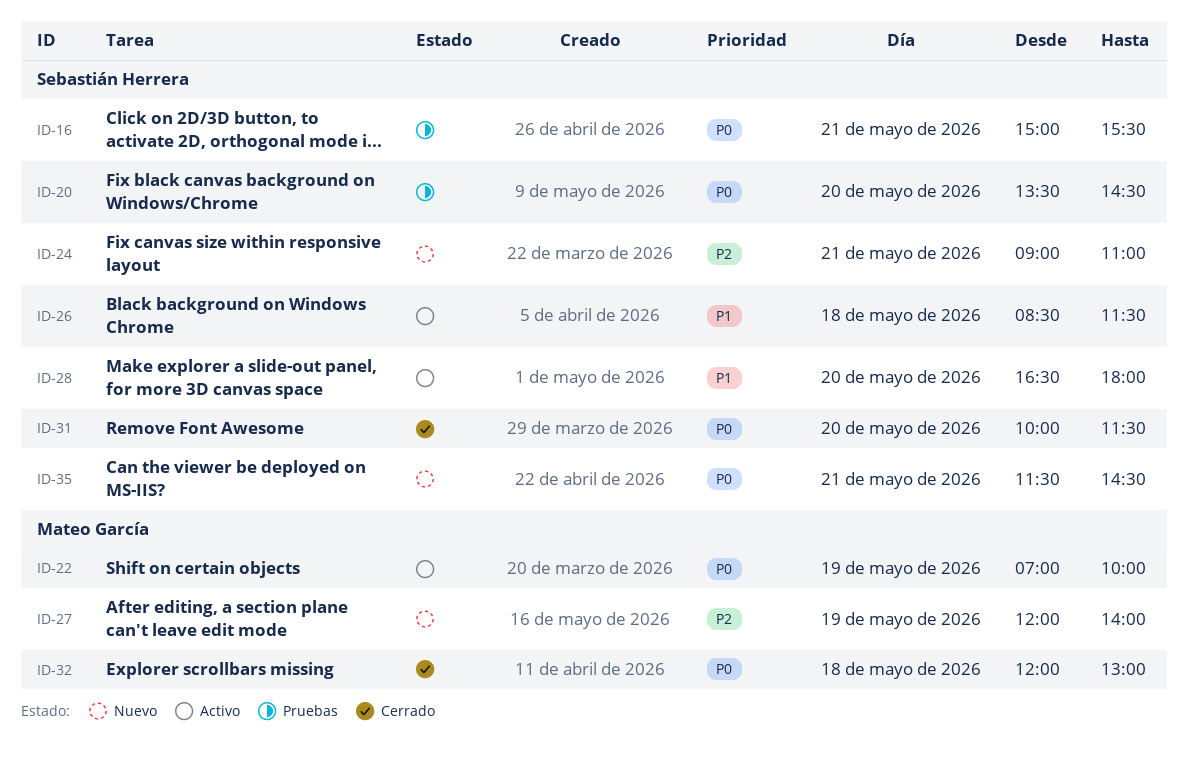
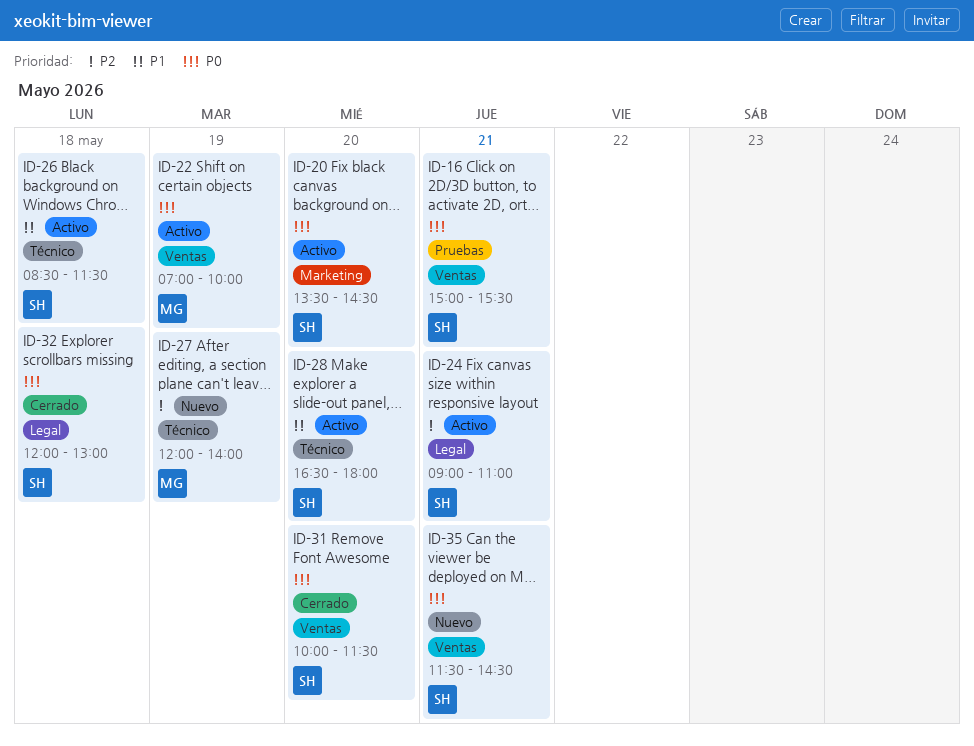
ID-20, status: Pruebas -> Activo
ID-24, status: Nuevo -> Activo
ID-32, owner: Mateo García -> Sebastián Herrera

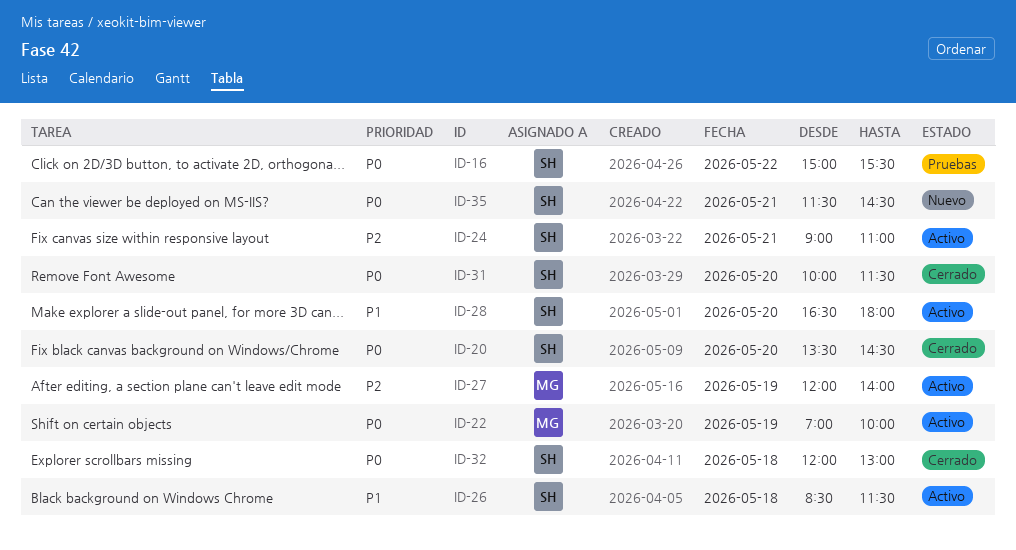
ID-16, day: May 21 -> May 22
ID-20, status: Activo -> Cerrado
ID-27, status: Nuevo -> Activo

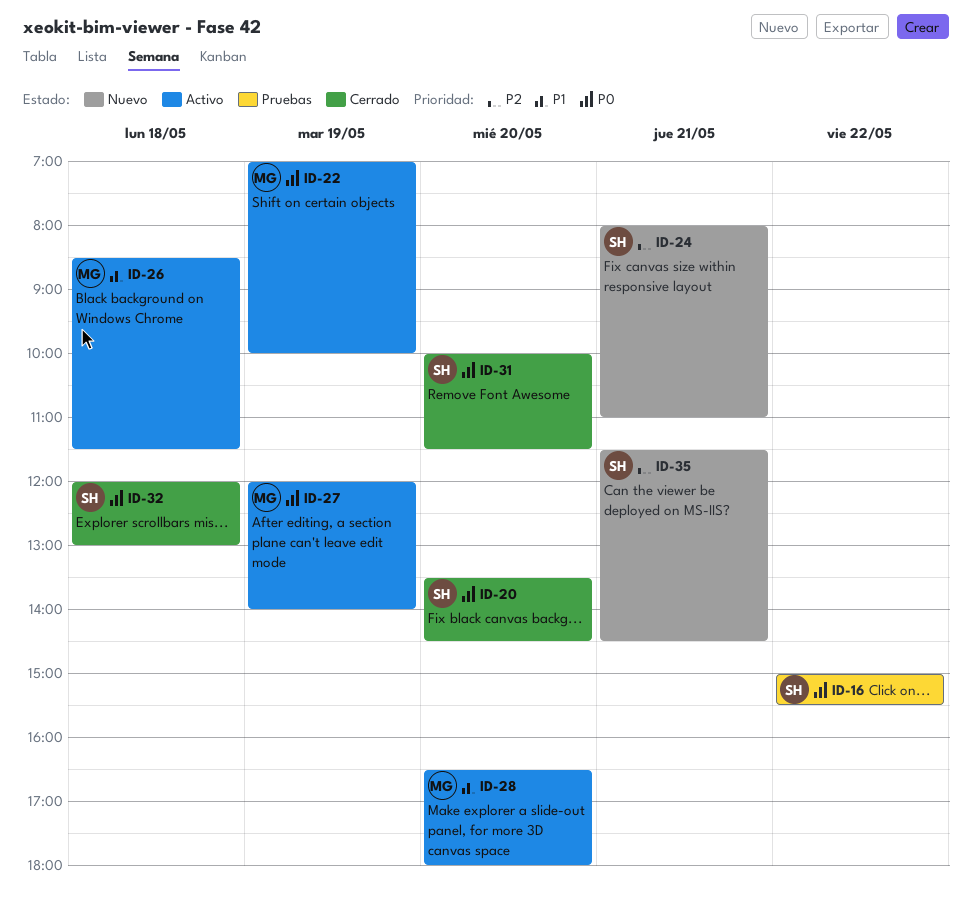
ID-24, status: Activo -> Nuevo
ID-24, begins: 09:00 -> 08:00
ID-26, owner: SH -> MG
ID-27, priority: P2 -> P0
ID-28, owner: SH -> MG
ID-35, priority: P0 -> P2

